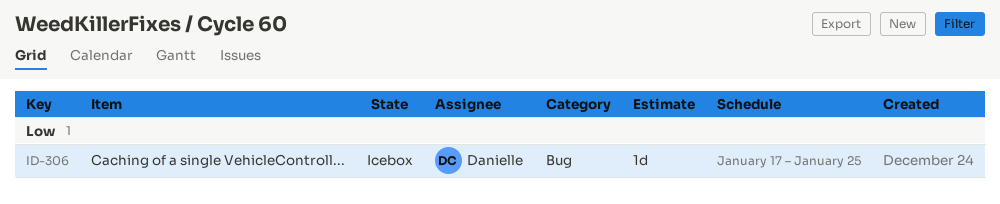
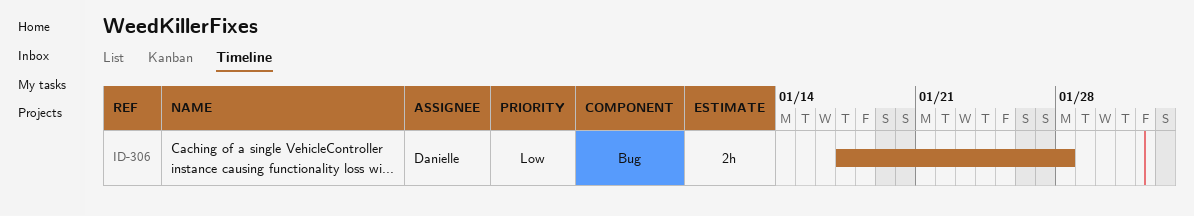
ID-306, estimate: 1d -> 2h
ID-306, due: Jan 25 -> Jan 28

